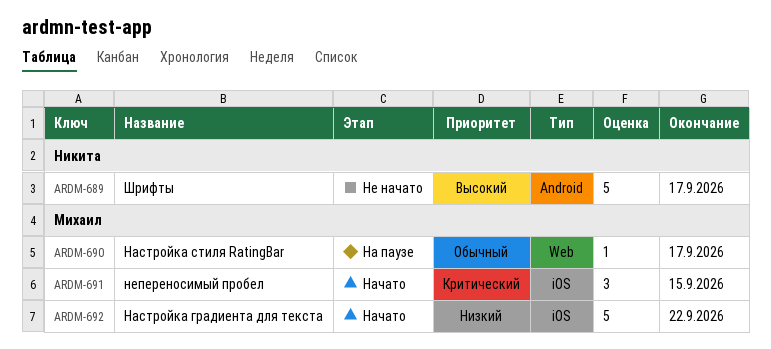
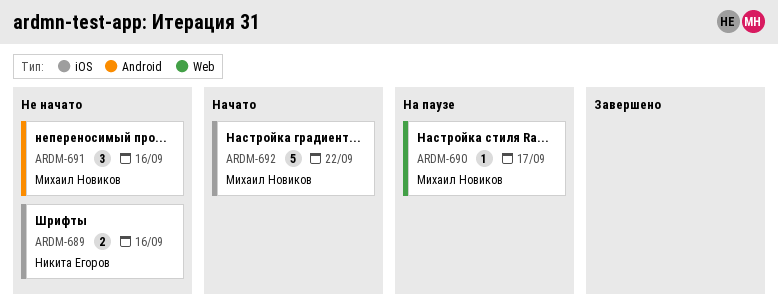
ARDM-689, label: Android -> iOS
ARDM-689, estimate: 5 -> 2
ARDM-689, due: Sep 17 -> Sep 16
ARDM-691, status: Начато -> Не начато
ARDM-691, label: iOS -> Android
ARDM-691, due: Sep 15 -> Sep 16

